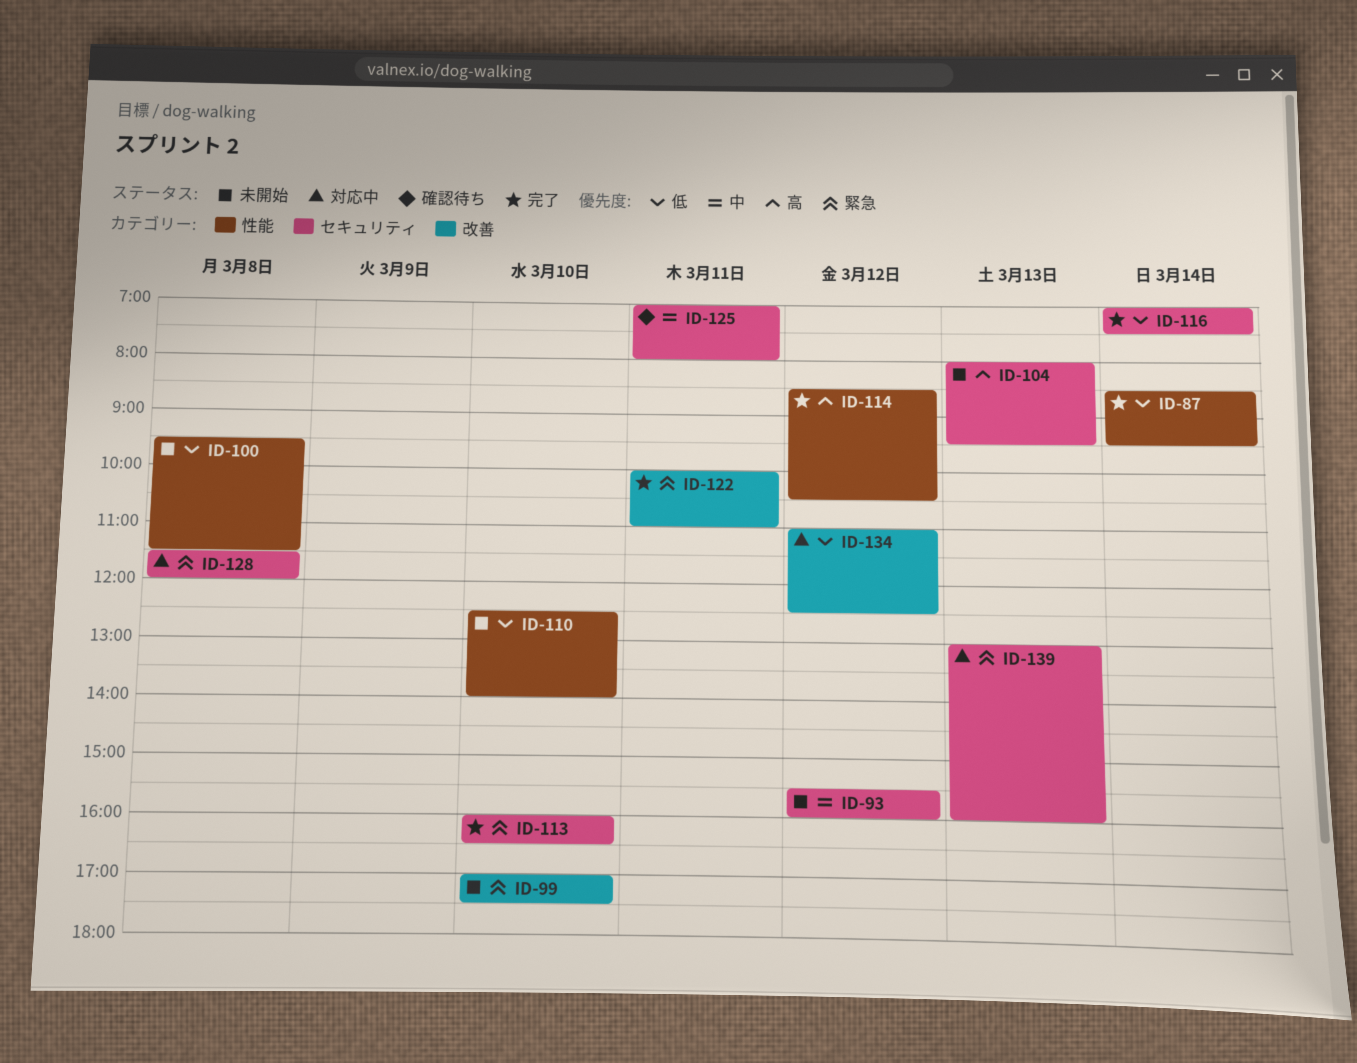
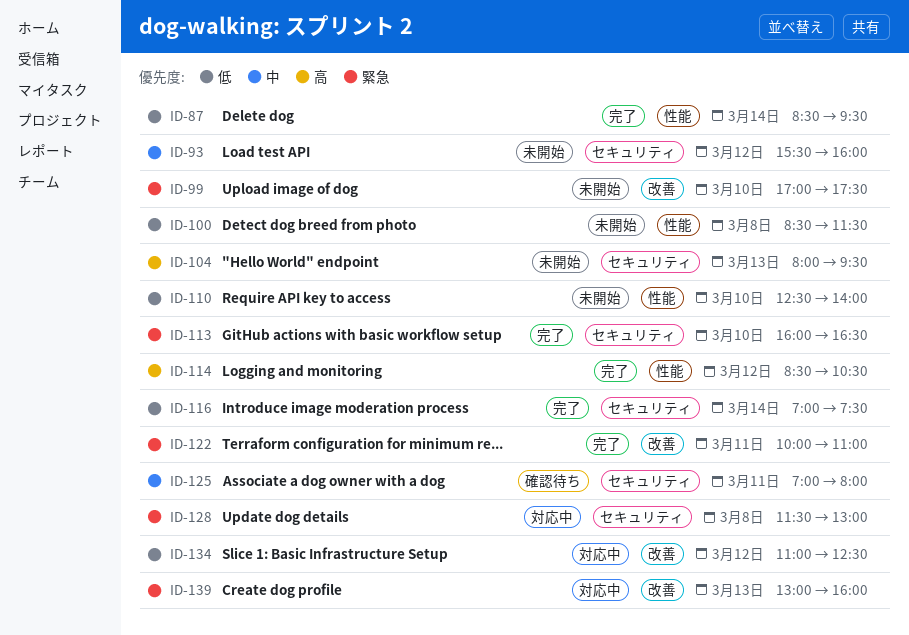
ID-100, begins: 09:30 -> 08:30
ID-128, ends: 12:00 -> 13:00
ID-139, label: セキュリティ -> 改善

